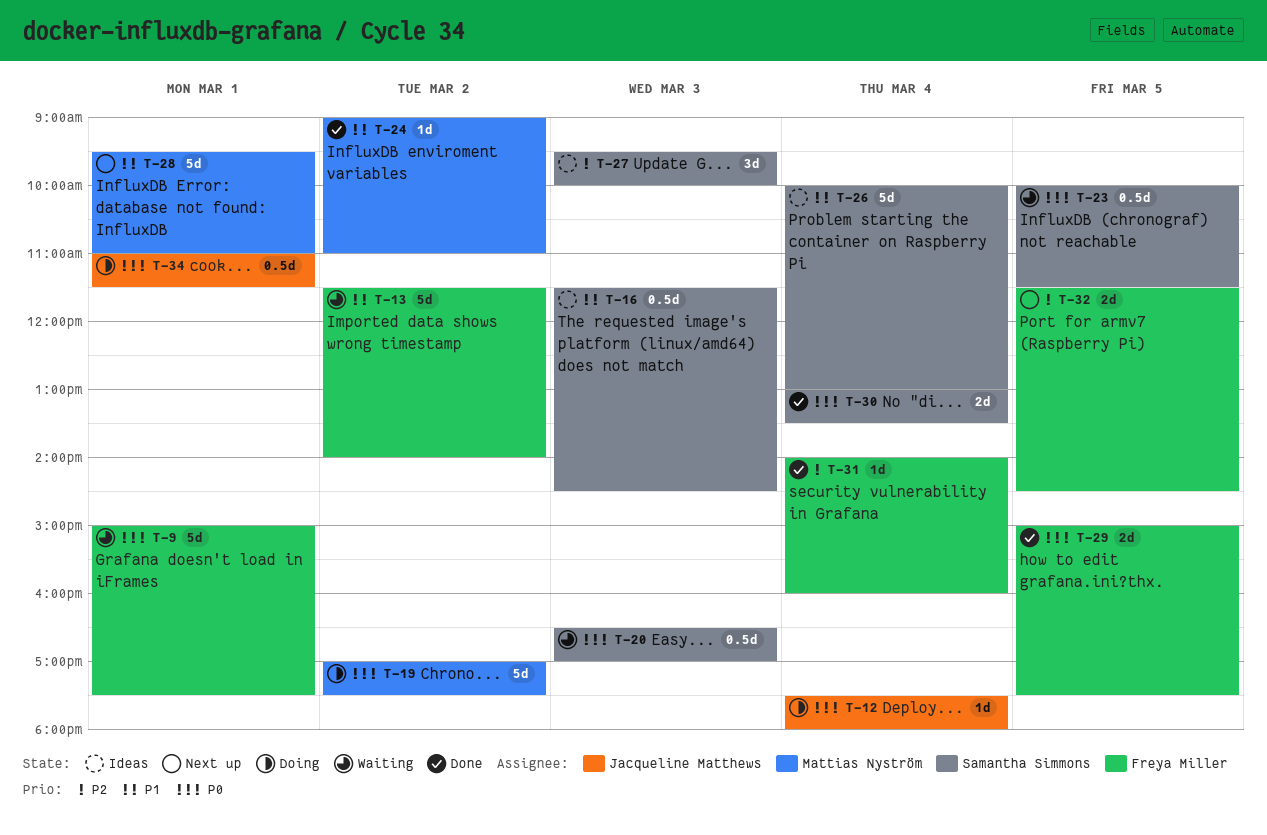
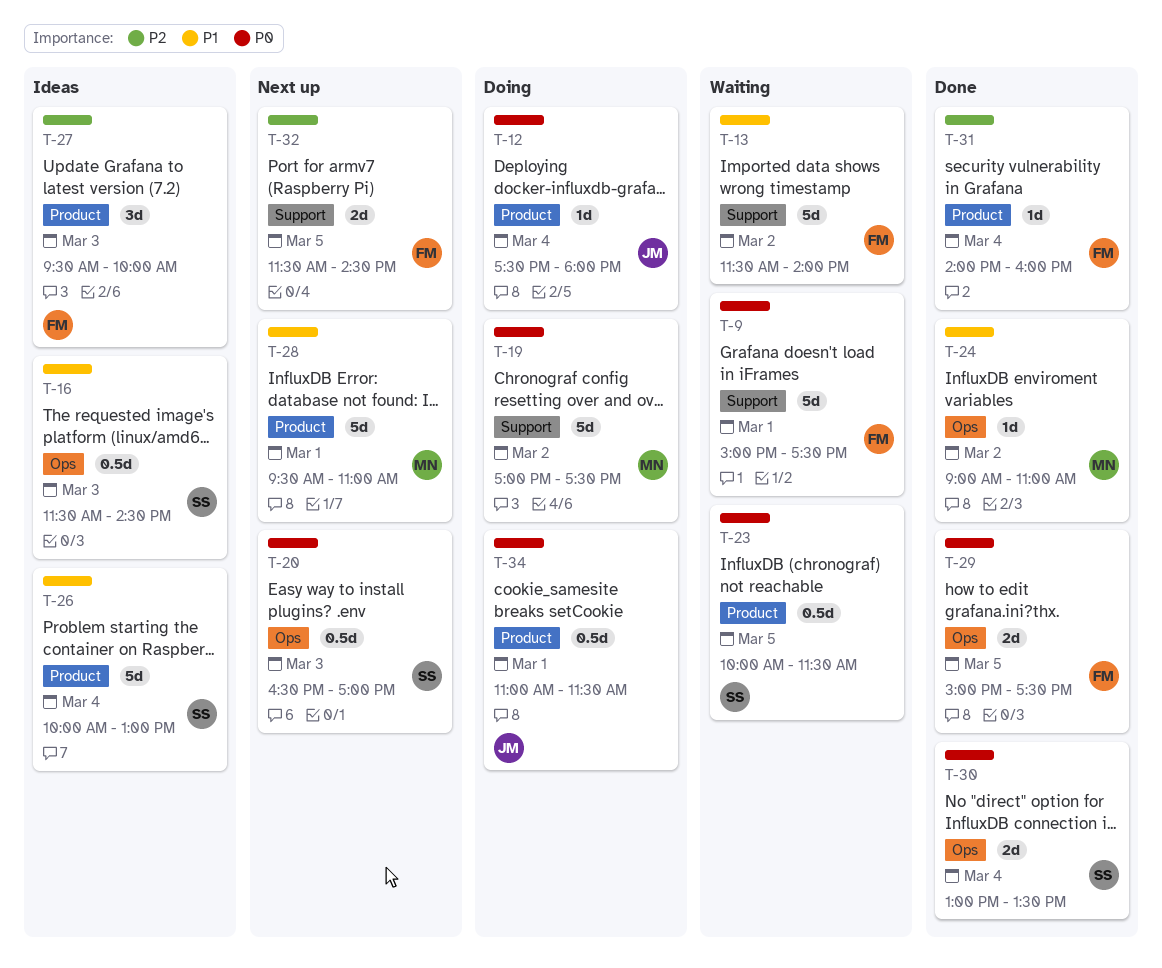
T-20, status: Waiting -> Next up
T-27, owner: Samantha Simmons -> Freya Miller

